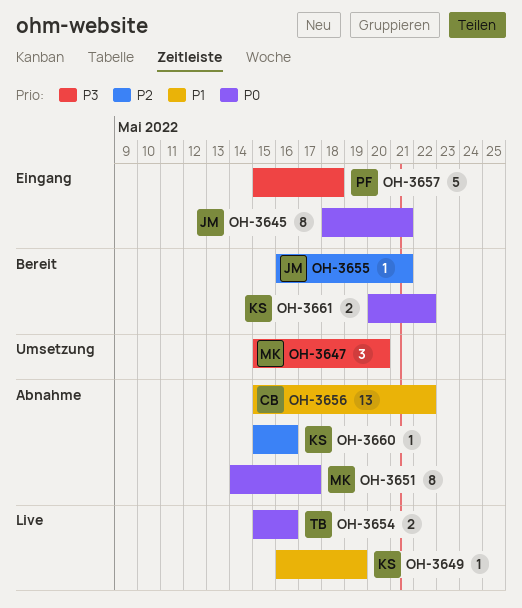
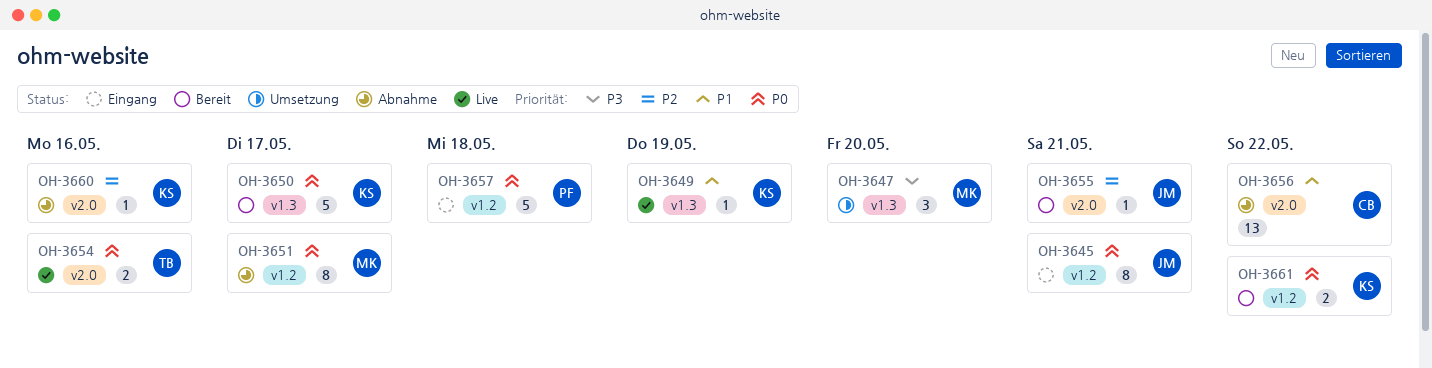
OH-3650: none -> present
OH-3657, priority: P3 -> P0

